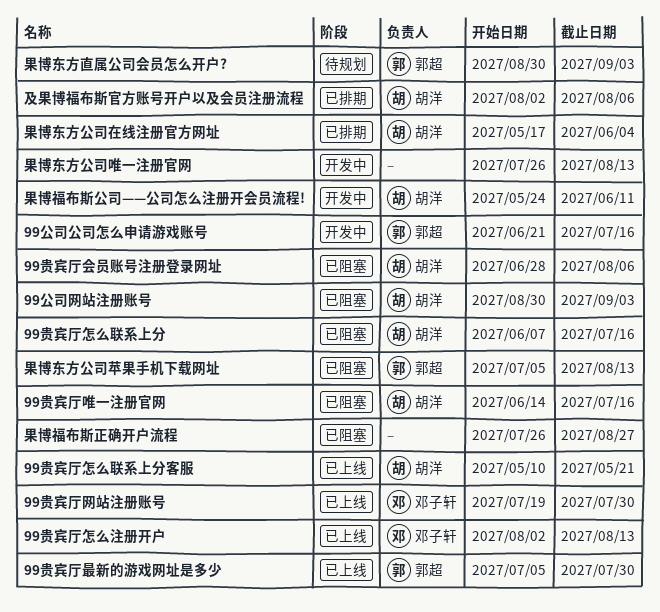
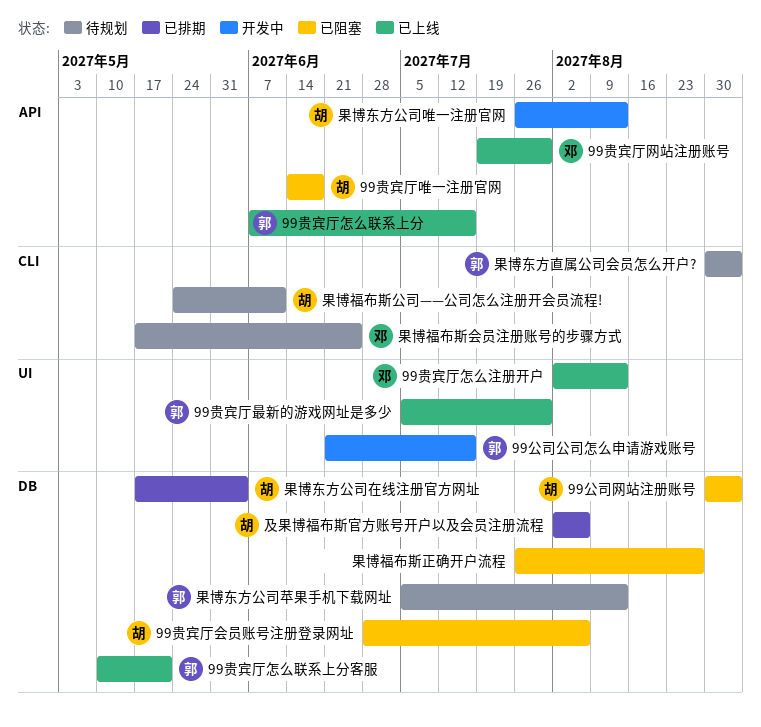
99贵宾厅唯一注册官网, due: Jul 16 -> Jun 18
99贵宾厅怎么联系上分, status: 已阻塞 -> 已上线
99贵宾厅怎么联系上分, owner: 胡洋 -> 郭超
99贵宾厅怎么联系上分客服, owner: 胡洋 -> 郭超
果博东方公司唯一注册官网, owner: none -> 胡洋
果博东方公司苹果手机下载网址, status: 已阻塞 -> 待规划
果博福布斯会员注册账号的步骤方式: none -> present
果博福布斯公司——公司怎么注册开会员流程!, status: 开发中 -> 待规划

